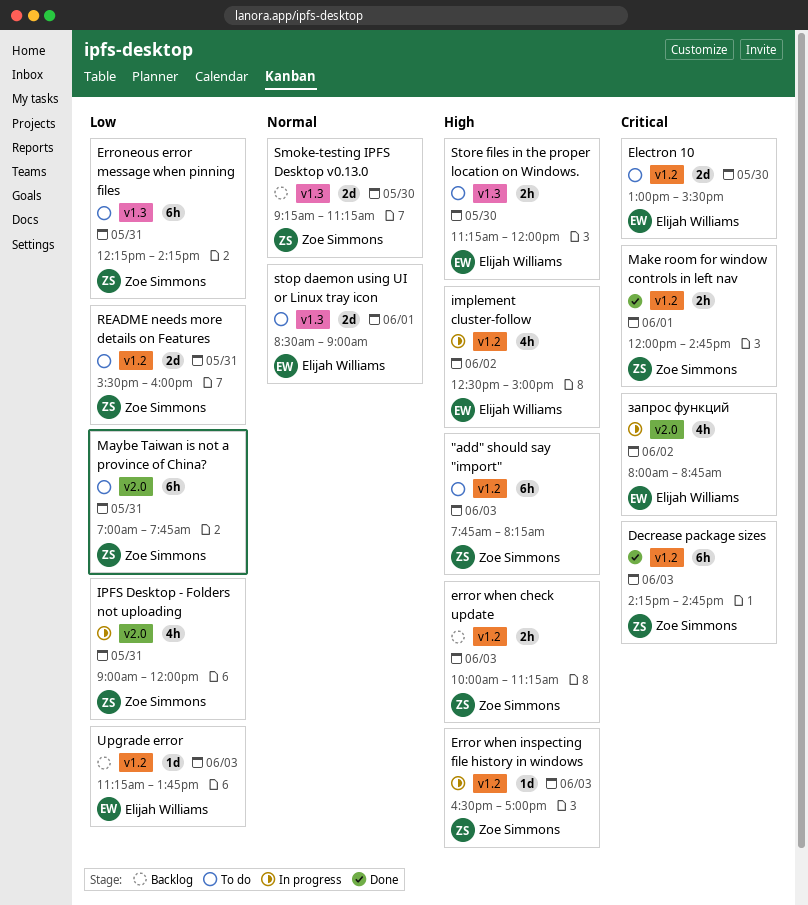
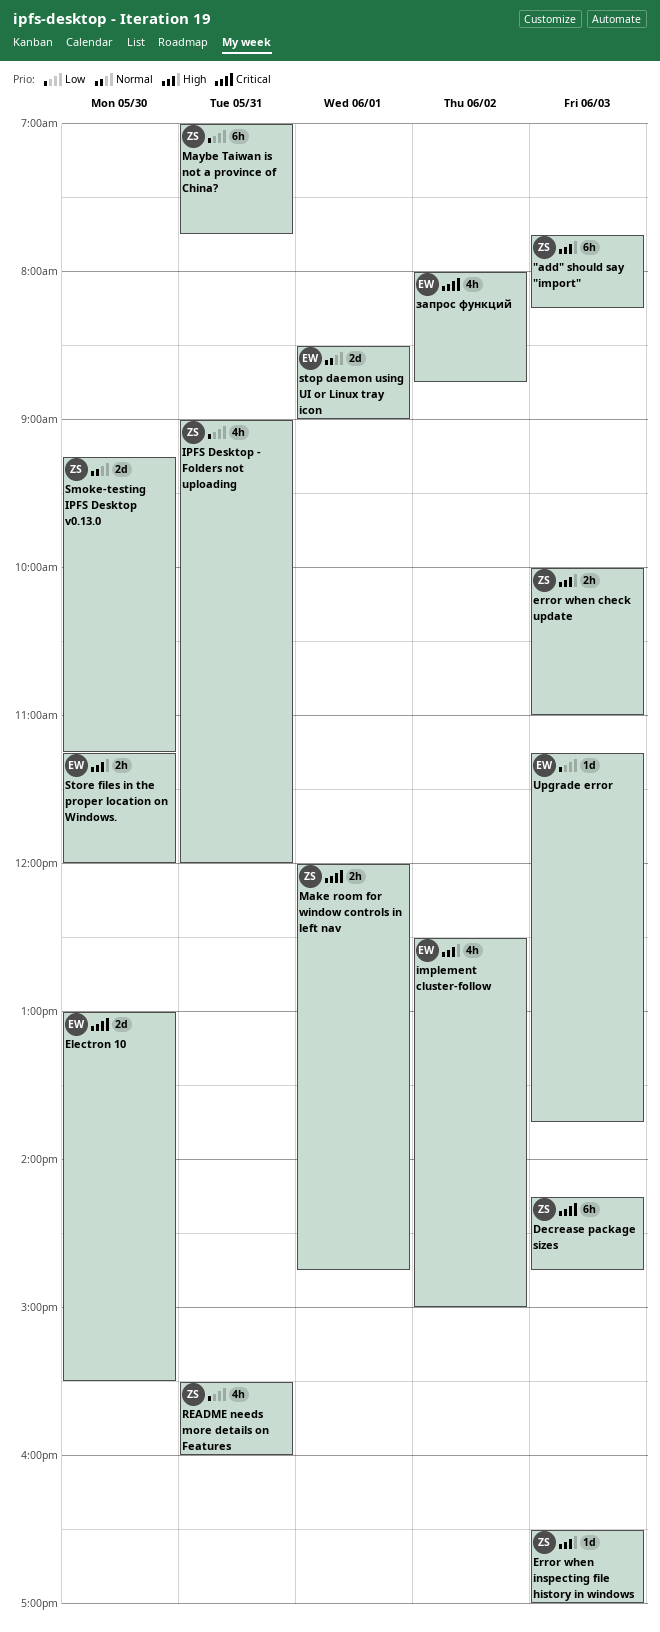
Erroneous error message when pinning files: present -> none
error when check update, ends: 11:15 -> 11:00
README needs more details on Features, estimate: 2d -> 4h

